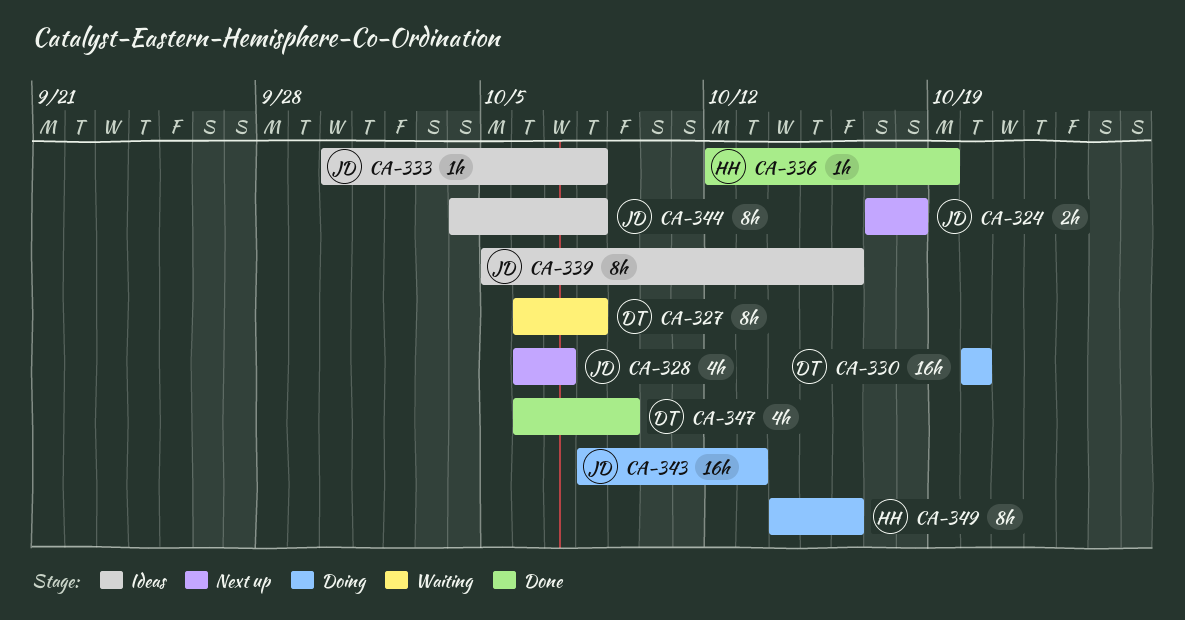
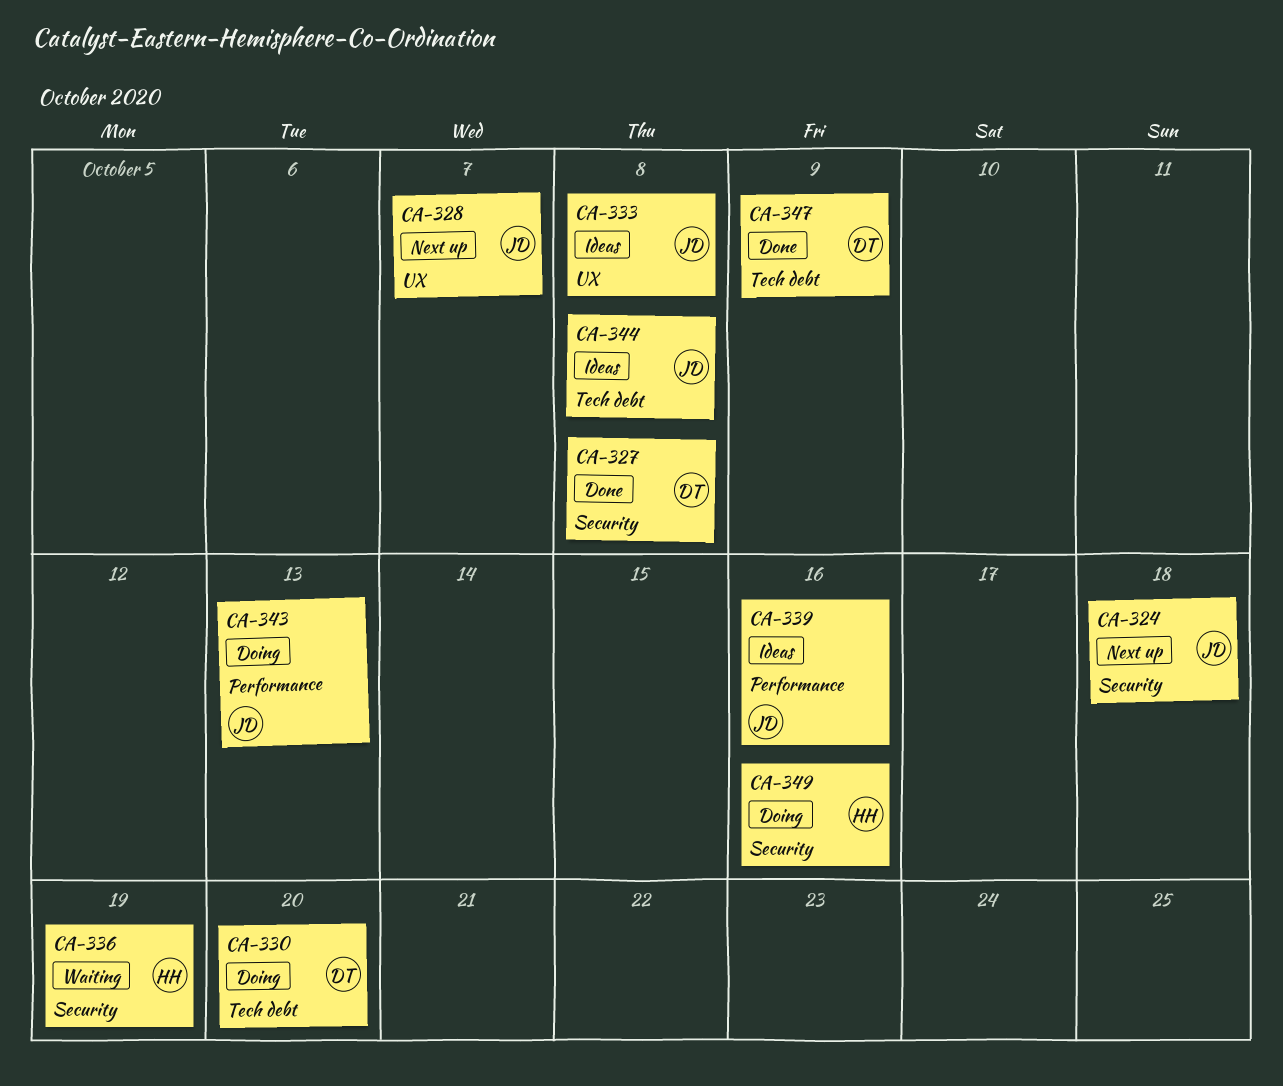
CA-327, status: Waiting -> Done
CA-336, status: Done -> Waiting

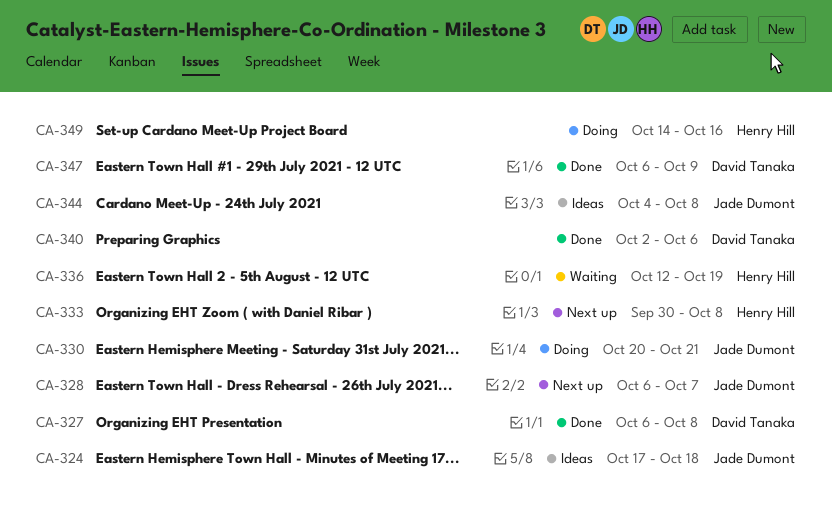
CA-324, status: Next up -> Ideas
CA-330, owner: David Tanaka -> Jade Dumont
CA-330, due: Oct 20 -> Oct 21
CA-333, status: Ideas -> Next up
CA-333, owner: Jade Dumont -> Henry Hill
CA-339: present -> none
CA-340: none -> present
CA-343: present -> none

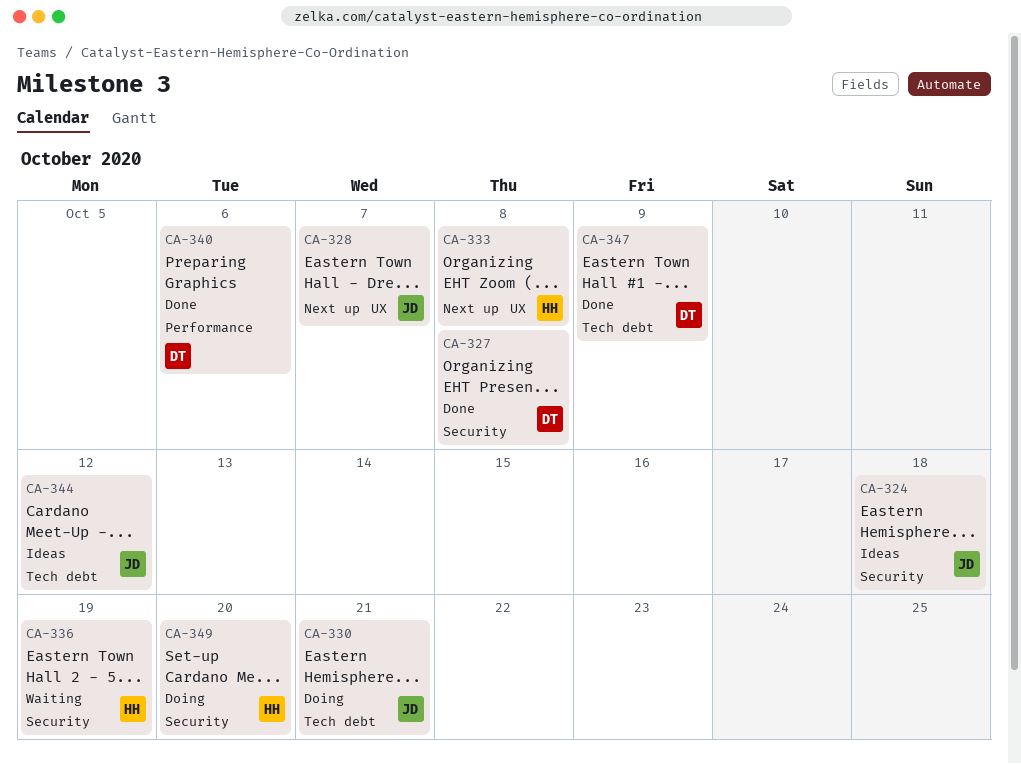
CA-344, due: Oct 8 -> Oct 12
CA-349, due: Oct 16 -> Oct 20

